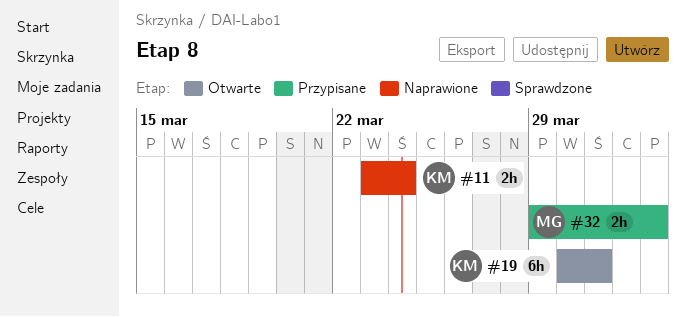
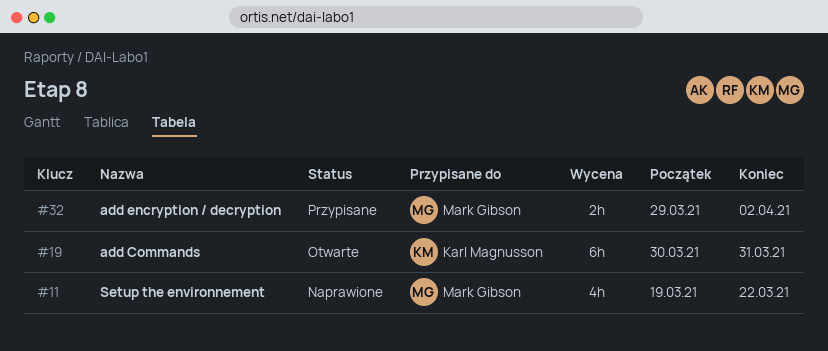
#11, owner: Karl Magnusson -> Mark Gibson
#11, estimate: 2h -> 4h
#11, start: Mar 23 -> Mar 19
#11, due: Mar 24 -> Mar 22

